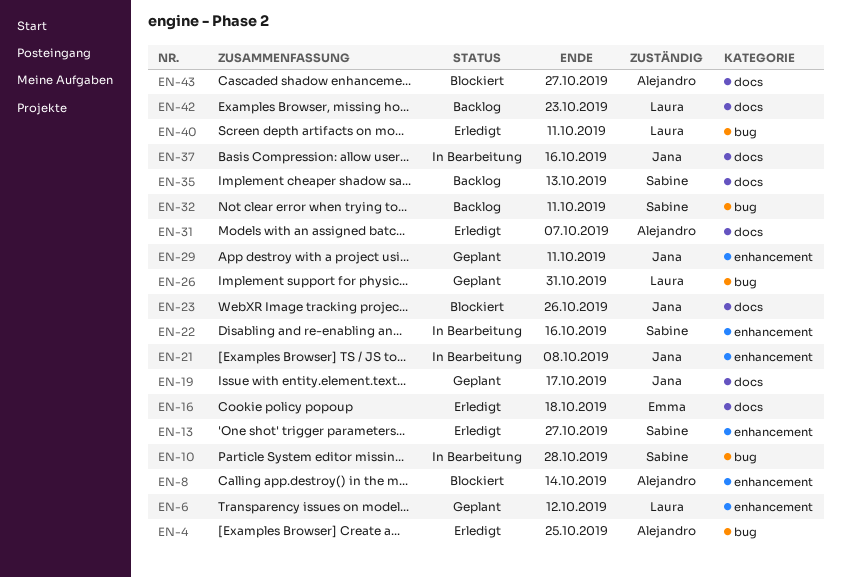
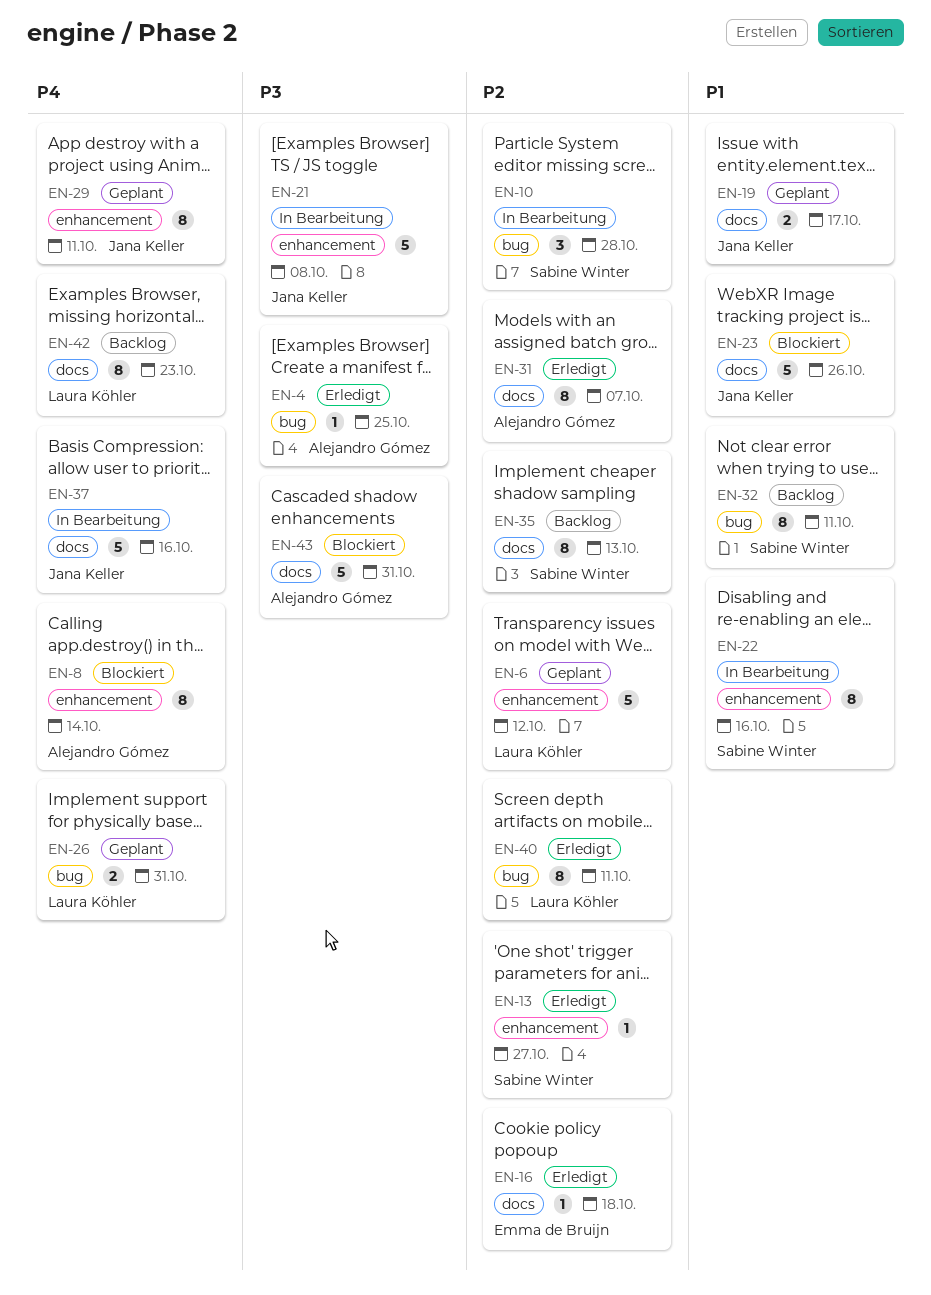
EN-43, due: Oct 27 -> Oct 31

